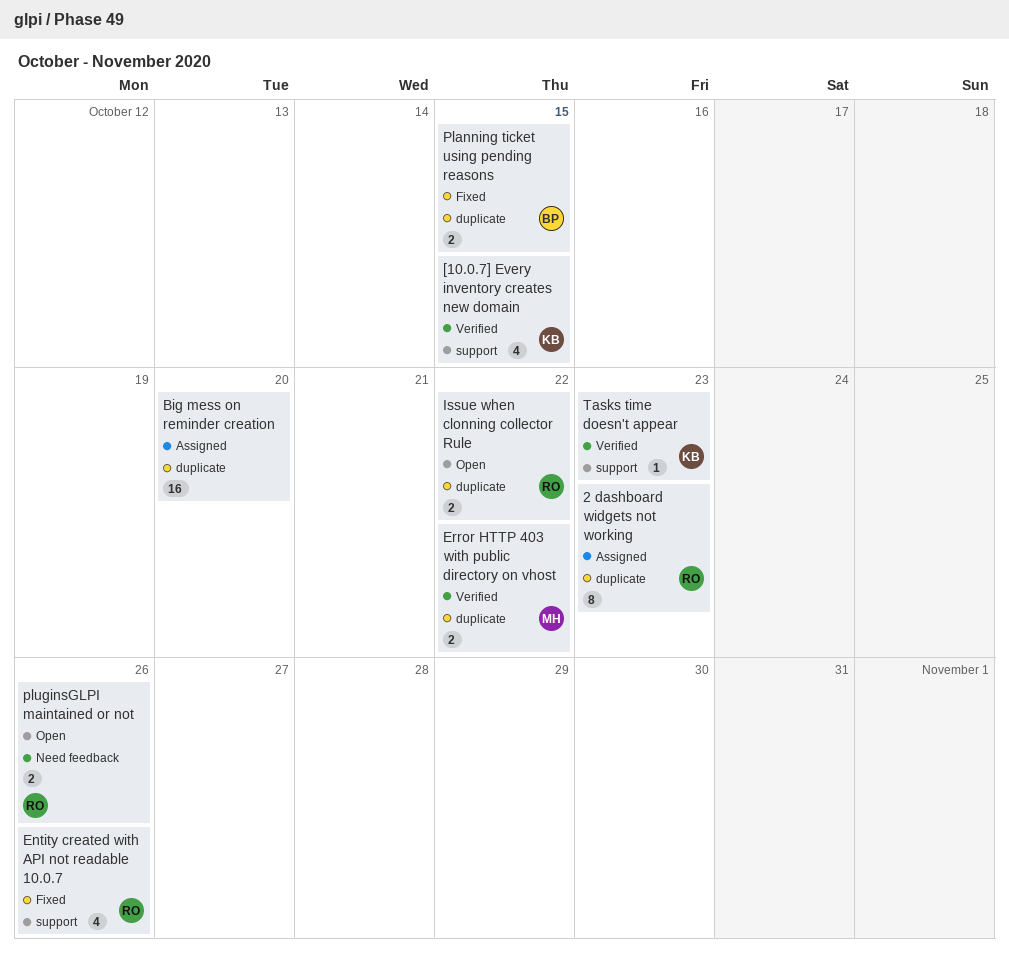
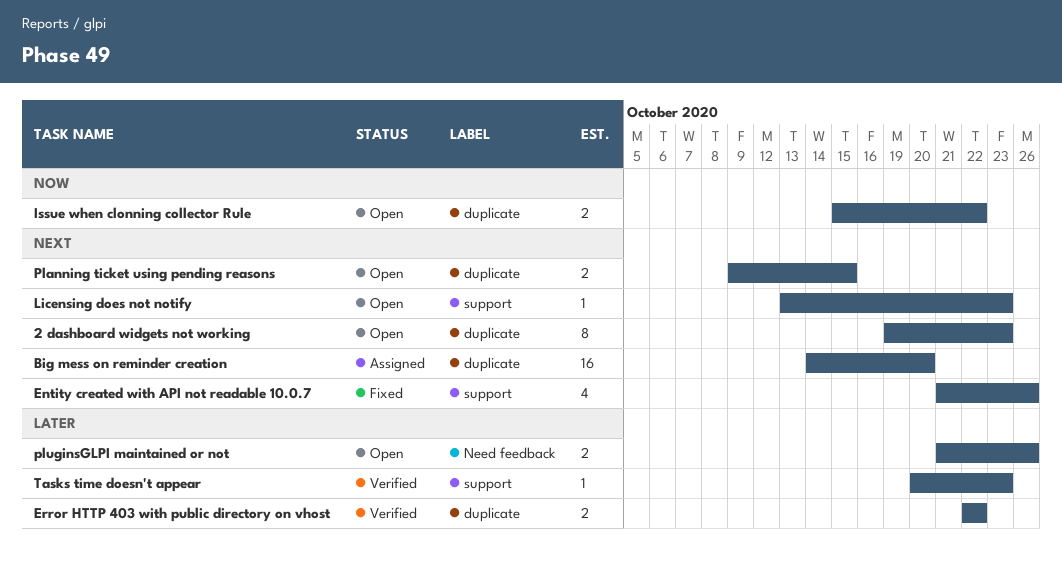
2 dashboard widgets not working, status: Assigned -> Open
[10.0.7] Every inventory creates new domain: present -> none
Licensing does not notify: none -> present
Planning ticket using pending reasons, status: Fixed -> Open

